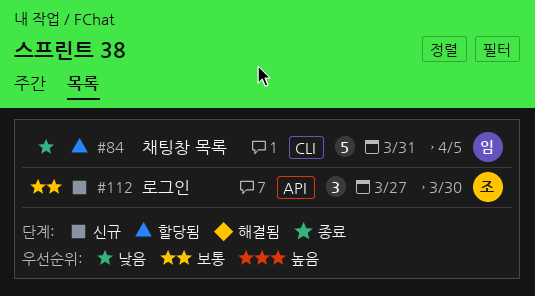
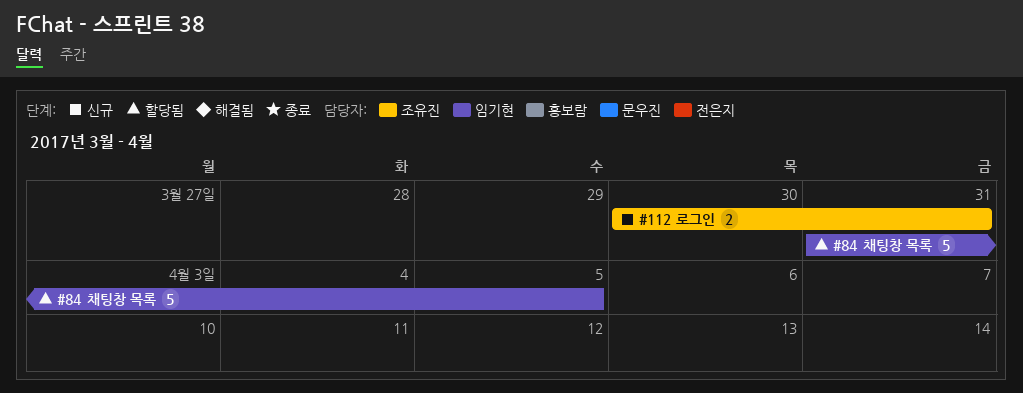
#112, estimate: 3 -> 2
#112, start: Mar 27 -> Mar 30
#112, due: Mar 30 -> Mar 31

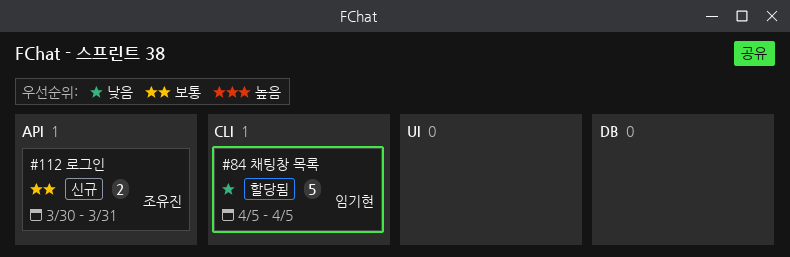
#84, start: Mar 31 -> Apr 5

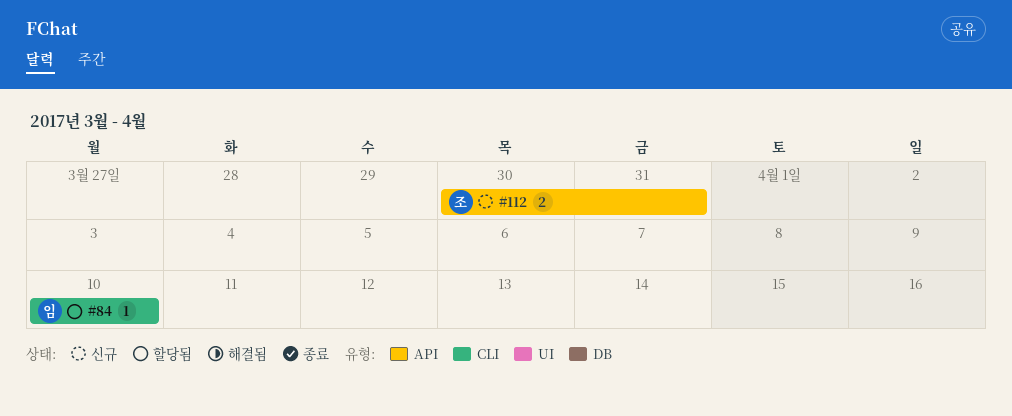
#84, estimate: 5 -> 1
#84, start: Apr 5 -> Apr 10
#84, due: Apr 5 -> Apr 10

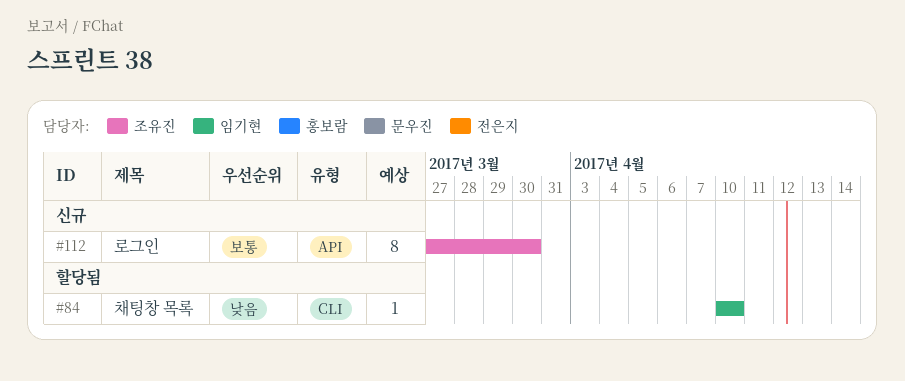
#112, estimate: 2 -> 8
#112, start: Mar 30 -> Mar 27
#112, due: Mar 31 -> Mar 30

